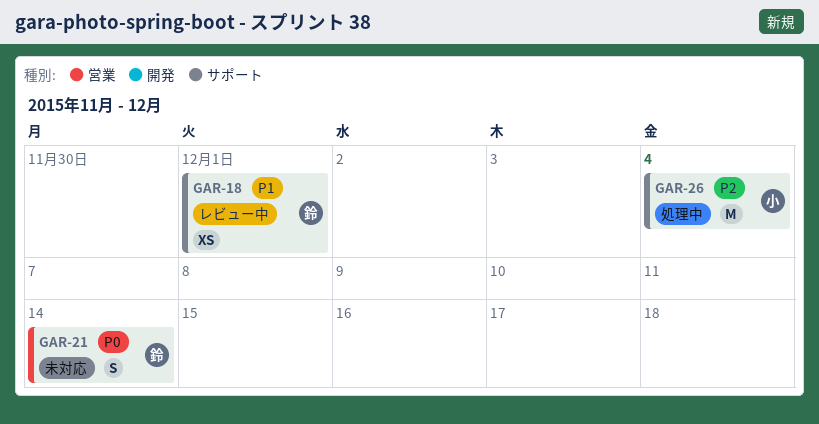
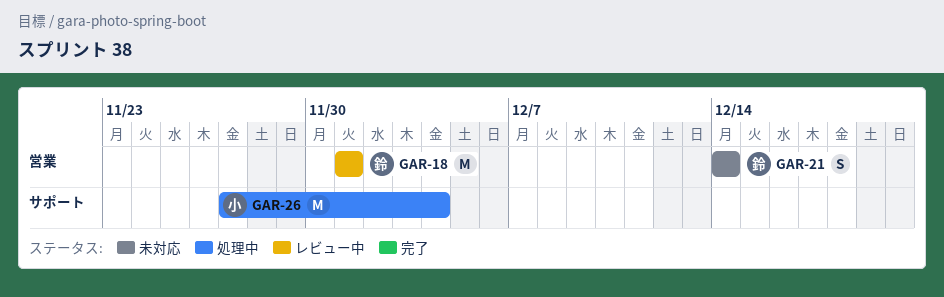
GAR-18, label: サポート -> 営業
GAR-18, estimate: XS -> M

